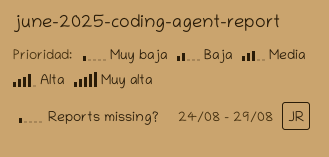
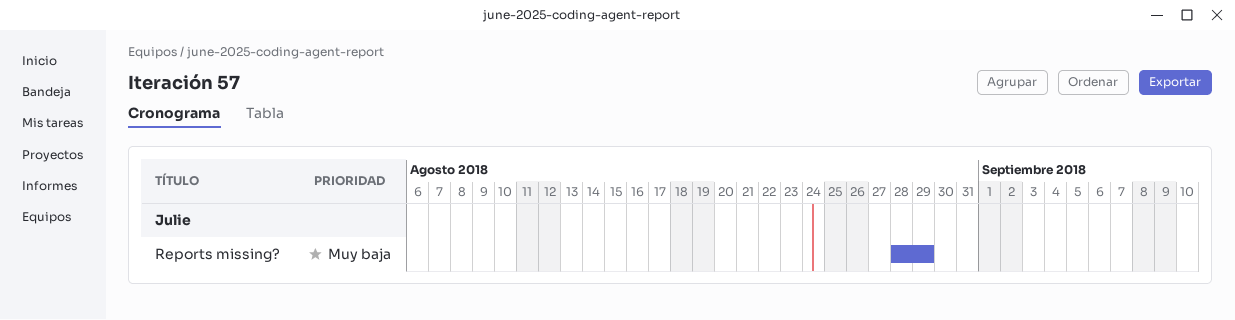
Reports missing?, start: Aug 24 -> Aug 28

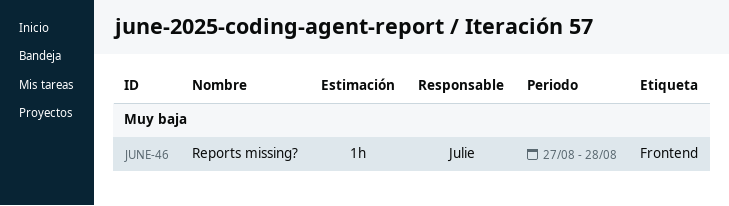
Reports missing?, start: Aug 28 -> Aug 27
Reports missing?, due: Aug 29 -> Aug 28

